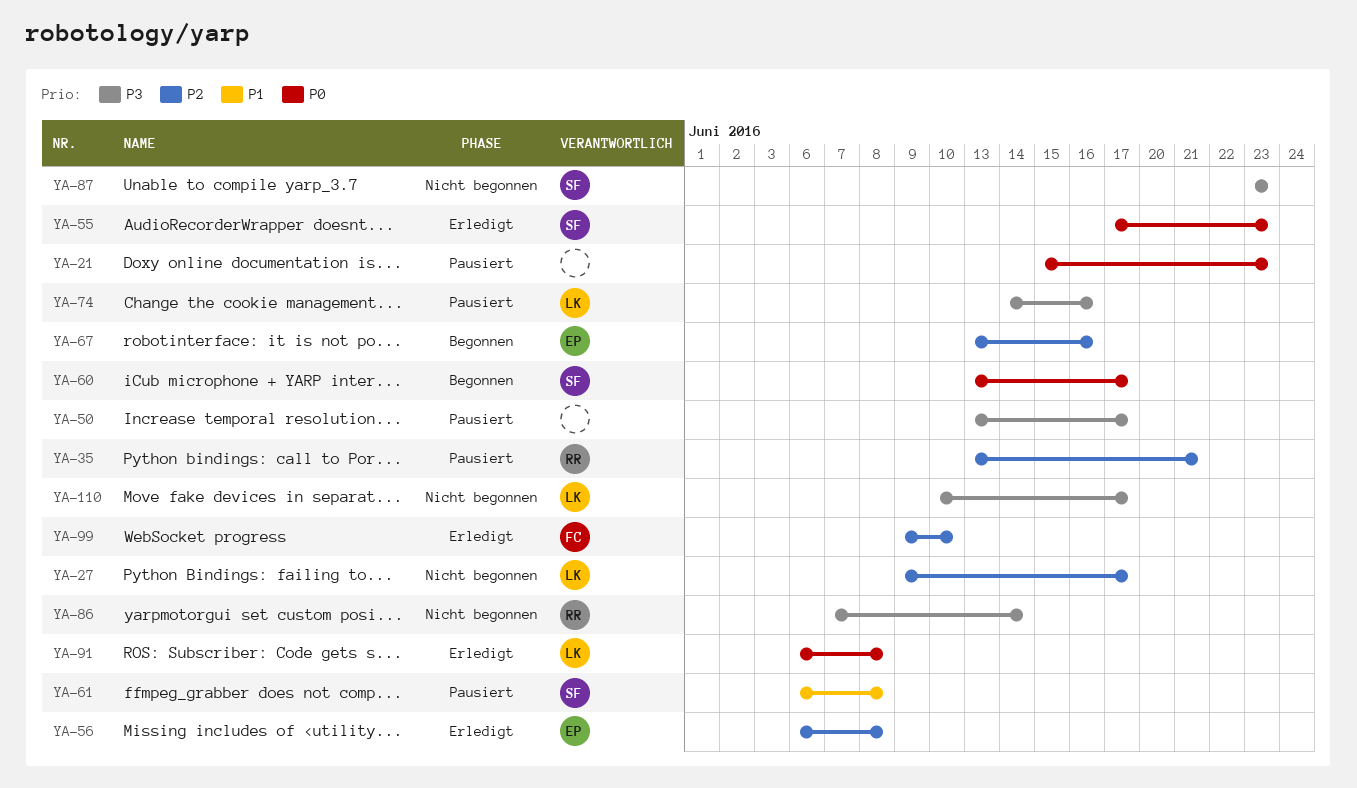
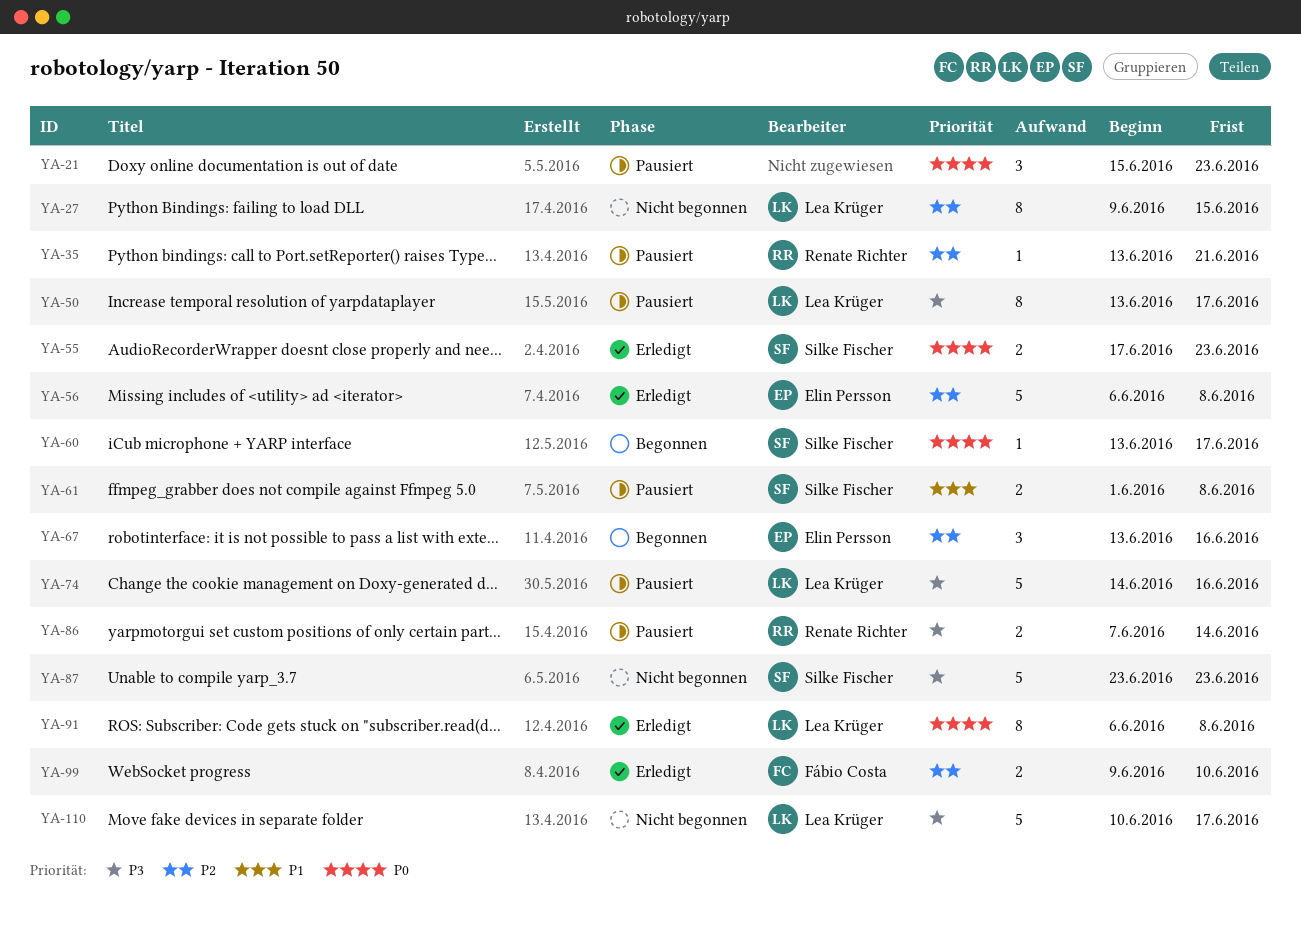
YA-27, due: Jun 17 -> Jun 15
YA-50, owner: none -> Lea Krüger
YA-61, start: Jun 6 -> Jun 1
YA-86, status: Nicht begonnen -> Pausiert

